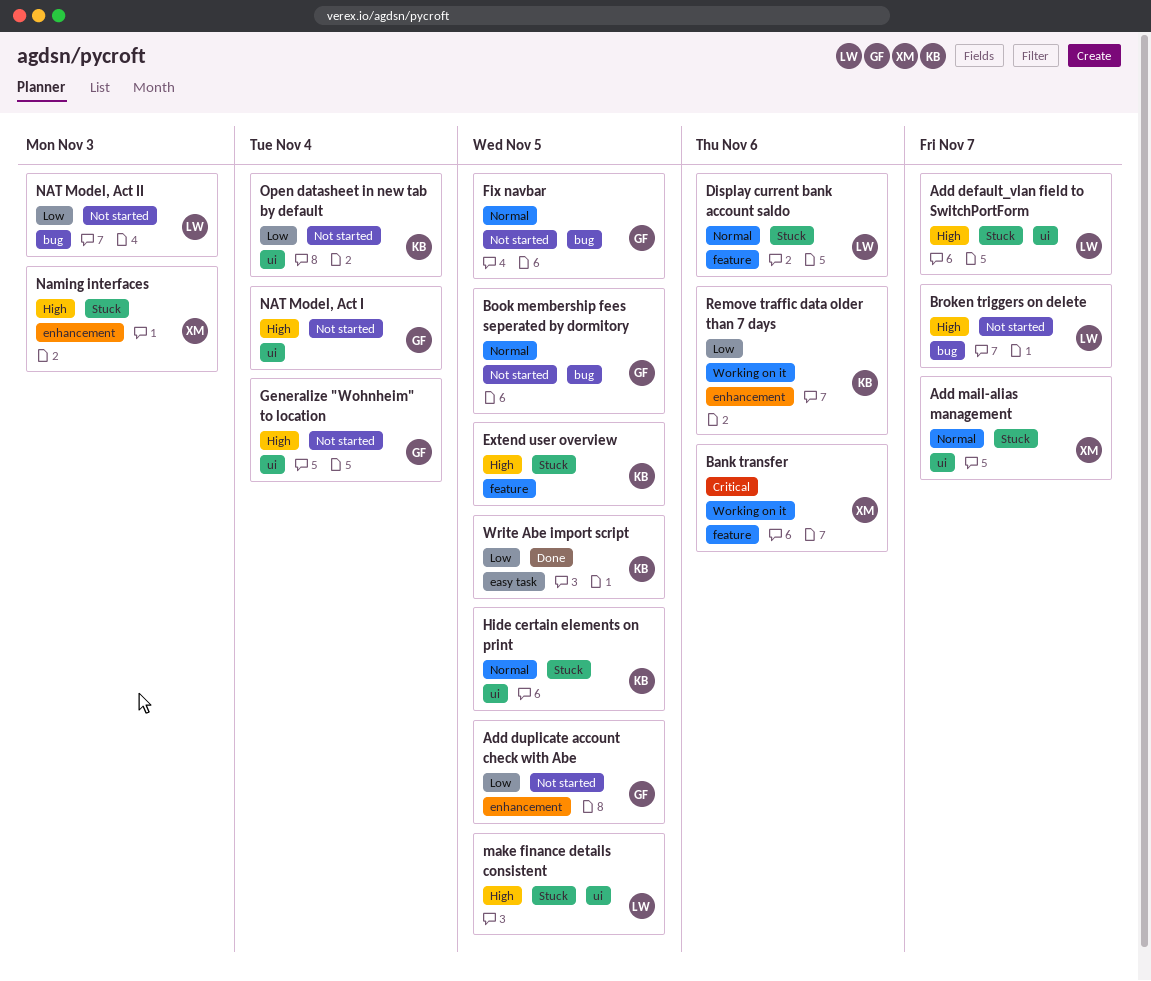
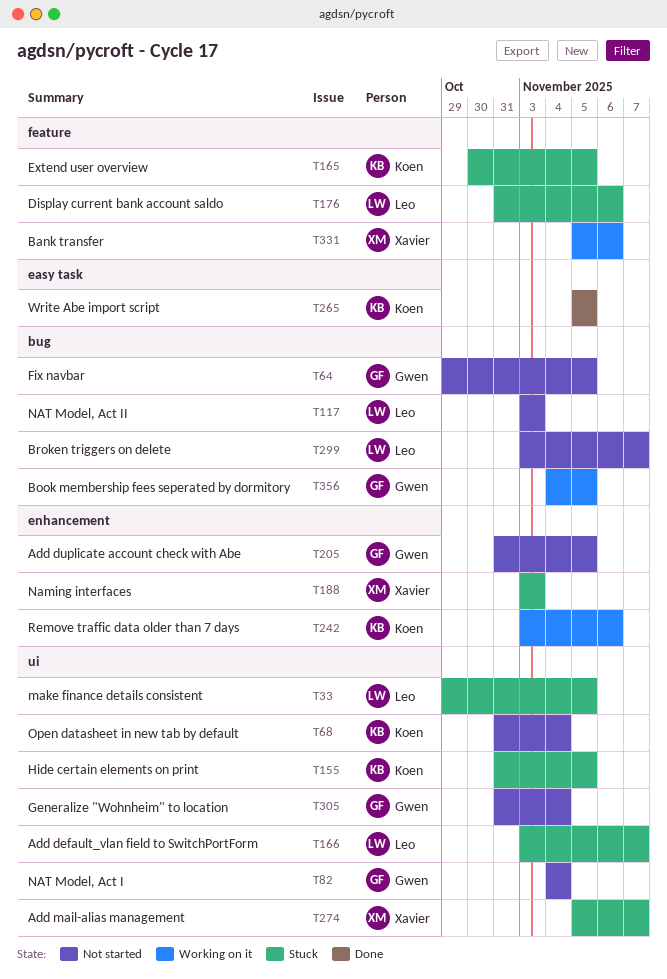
Book membership fees seperated by dormitory, status: Not started -> Working on it

